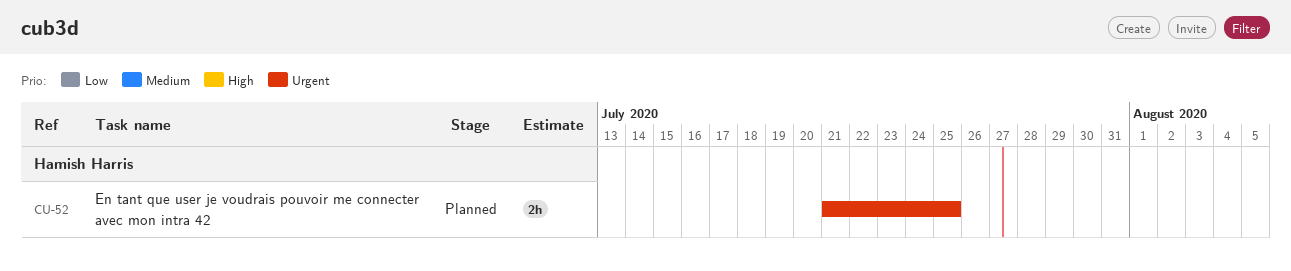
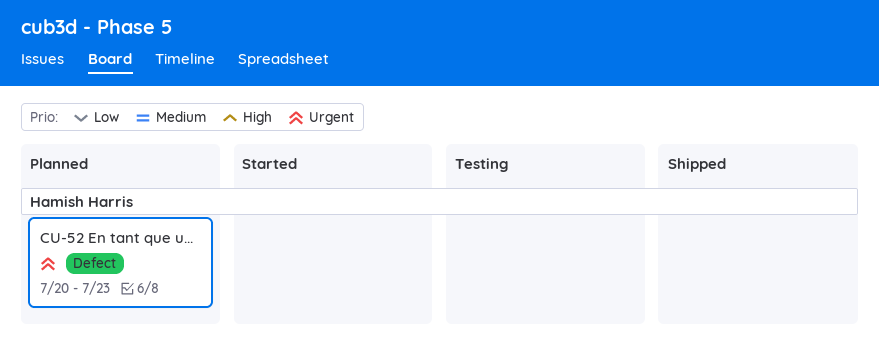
CU-52, start: Jul 21 -> Jul 20
CU-52, due: Jul 25 -> Jul 23

